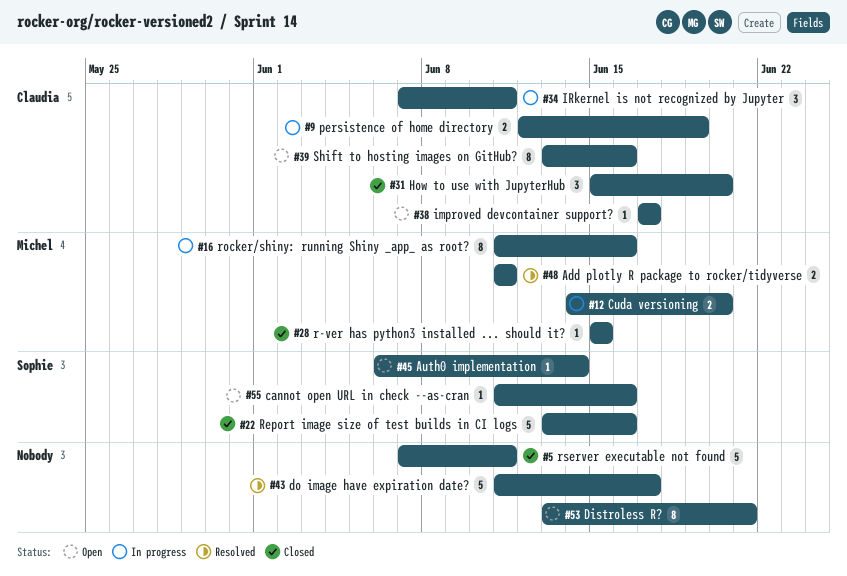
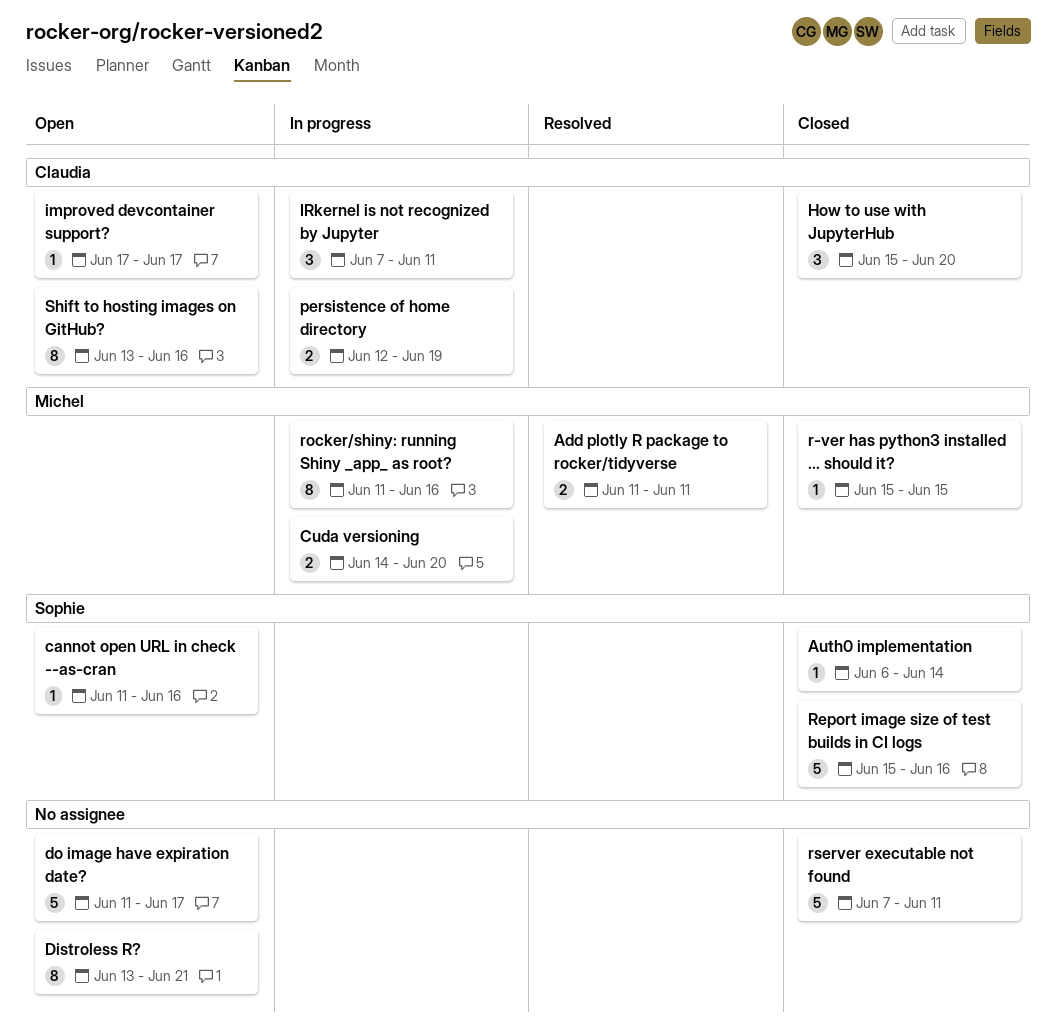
Auth0 implementation, status: Open -> Closed
do image have expiration date?, status: Resolved -> Open
Report image size of test builds in CI logs, start: Jun 13 -> Jun 15

